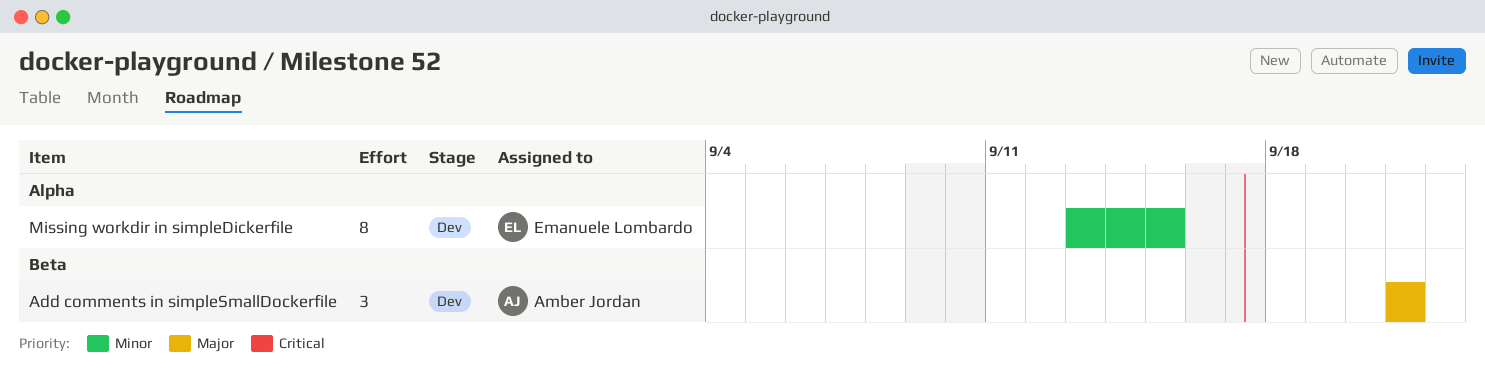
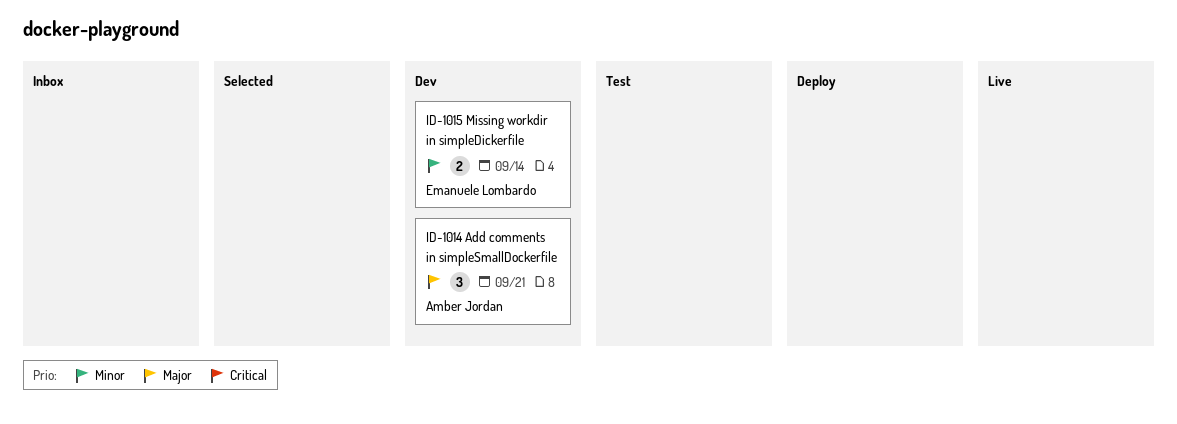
Missing workdir in simpleDickerfile, estimate: 8 -> 2
Missing workdir in simpleDickerfile, due: Sep 15 -> Sep 14

